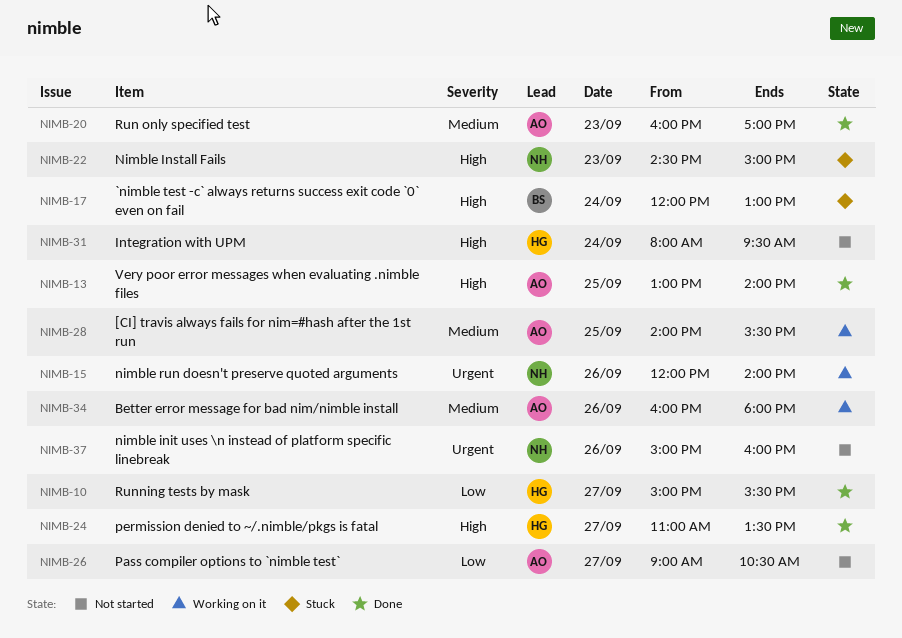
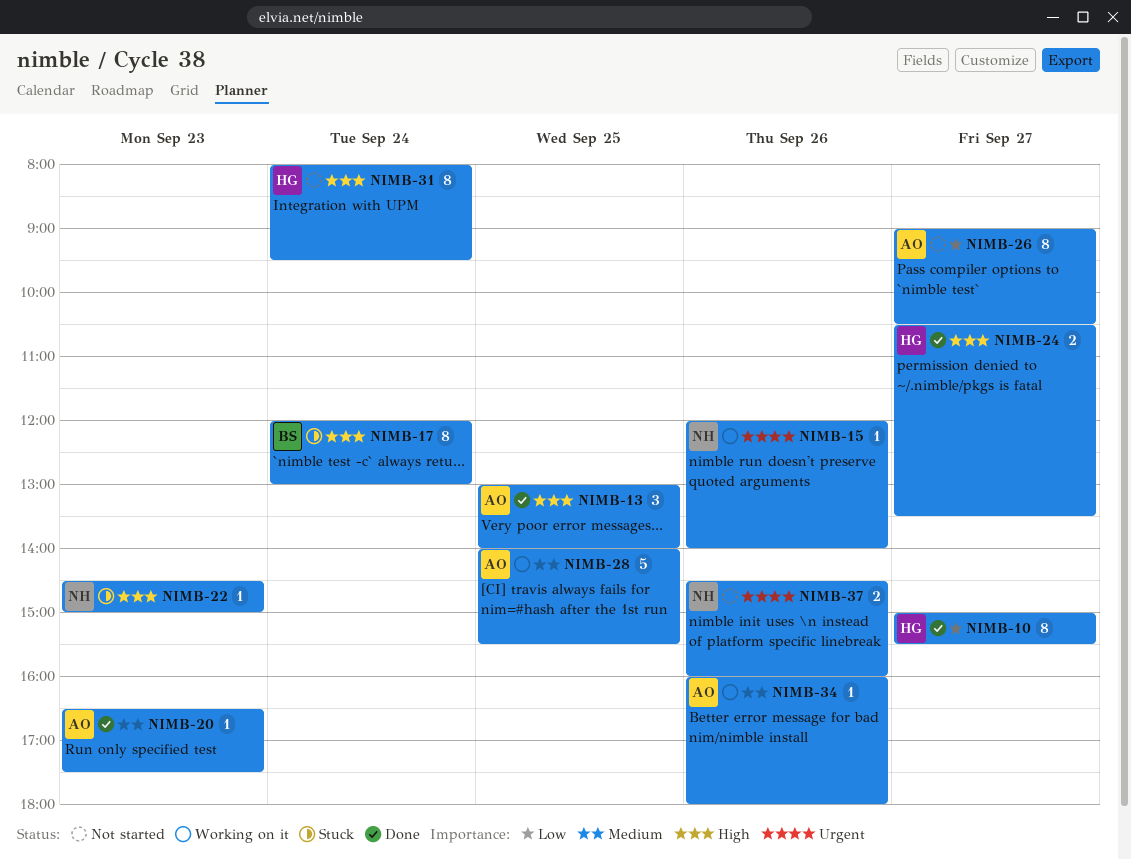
NIMB-20, begins: 16:00 -> 16:30
NIMB-20, ends: 17:00 -> 17:30
NIMB-24, begins: 11:00 -> 10:30
NIMB-37, begins: 15:00 -> 14:30

